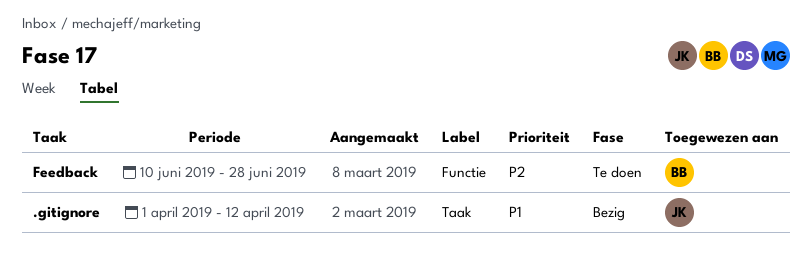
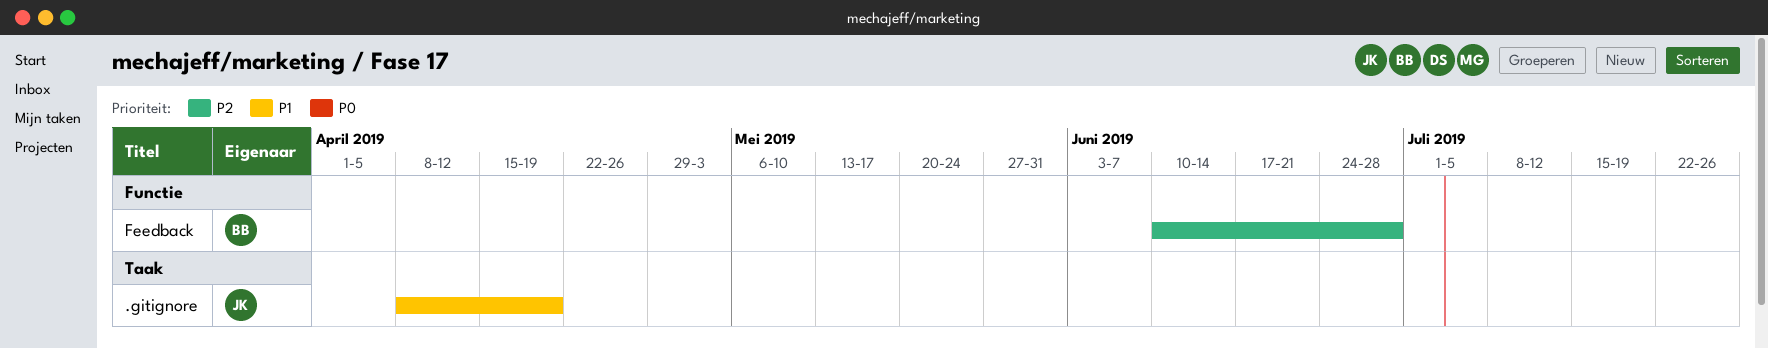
.gitignore, start: Apr 1 -> Apr 8
.gitignore, due: Apr 12 -> Apr 19

